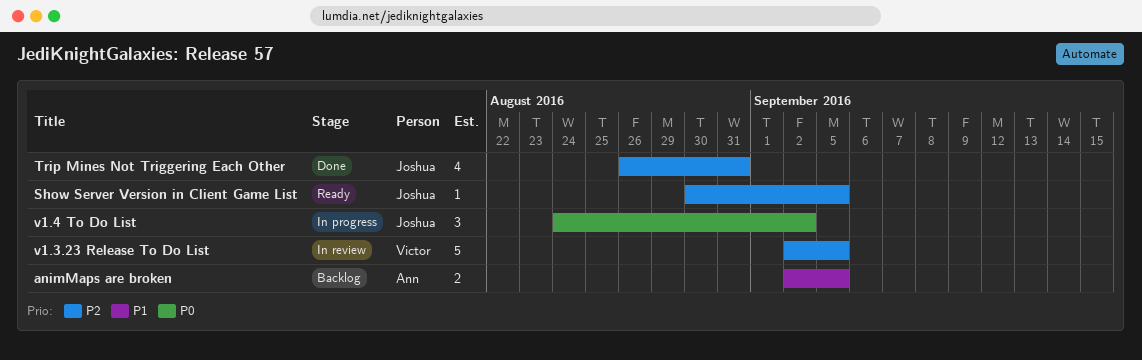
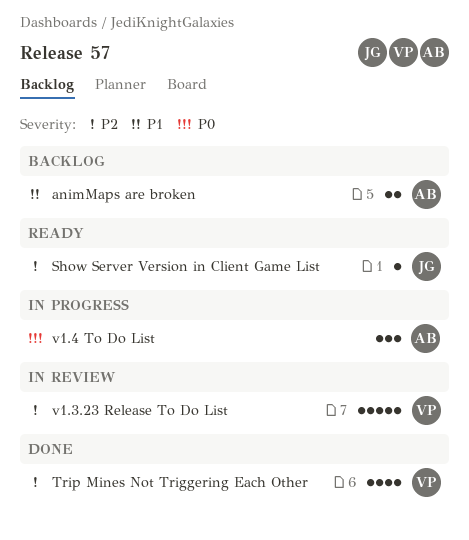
Trip Mines Not Triggering Each Other, owner: Joshua -> Victor
v1.4 To Do List, owner: Joshua -> Ann

